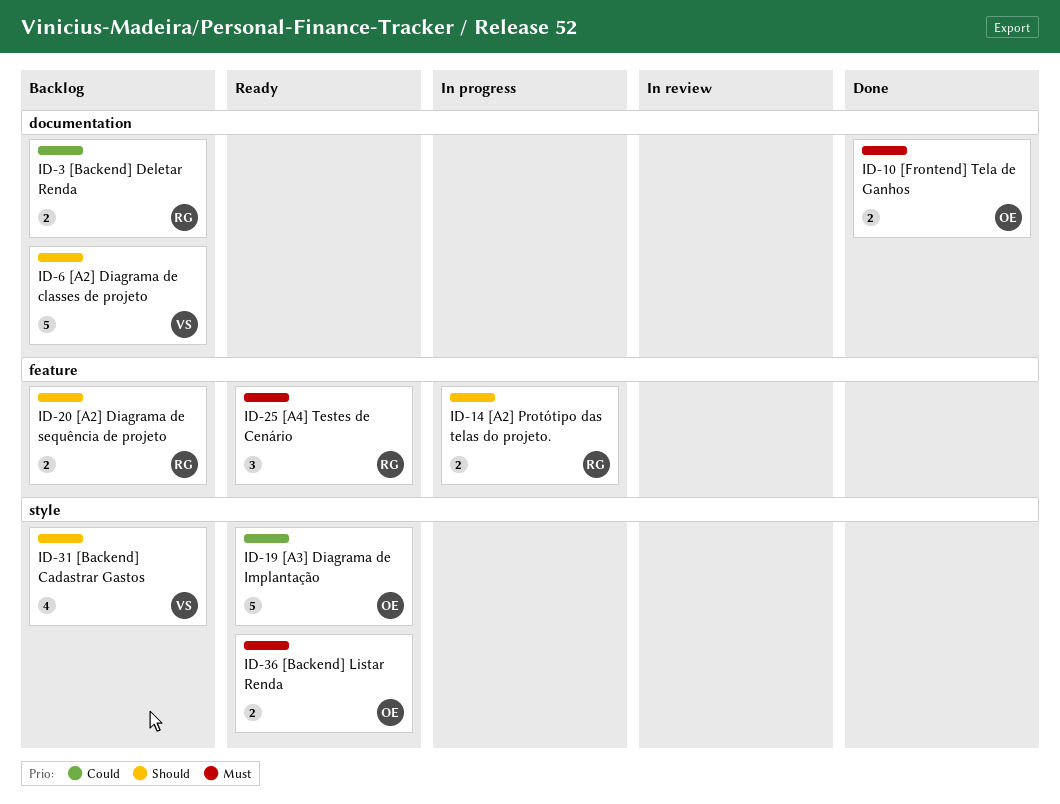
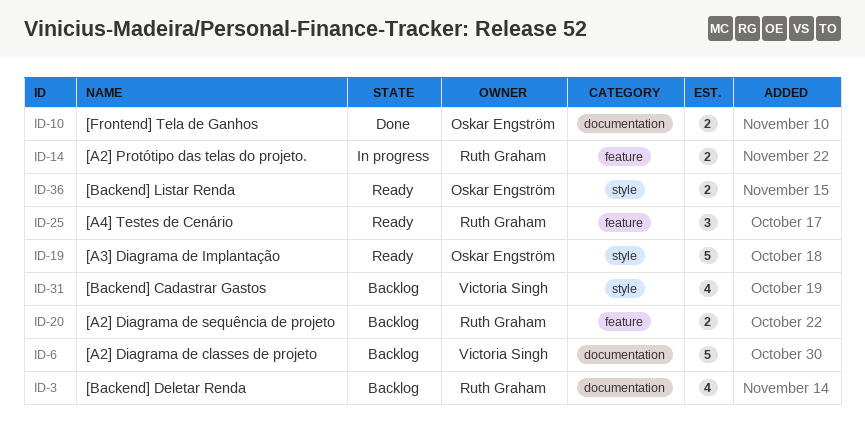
ID-3, estimate: 2 -> 4

